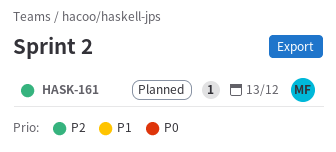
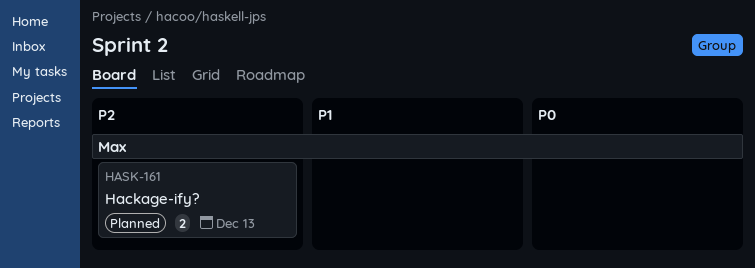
HASK-161, estimate: 1 -> 2

